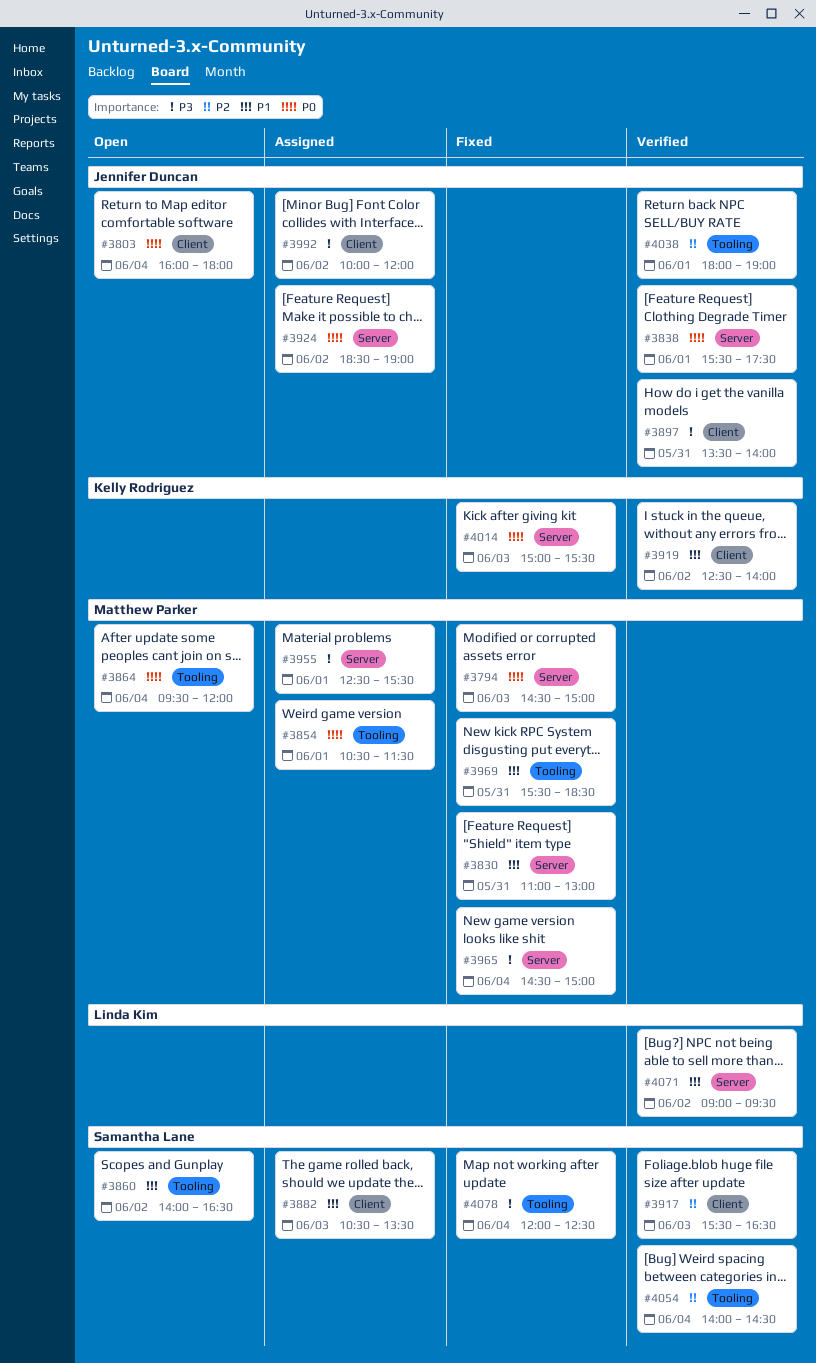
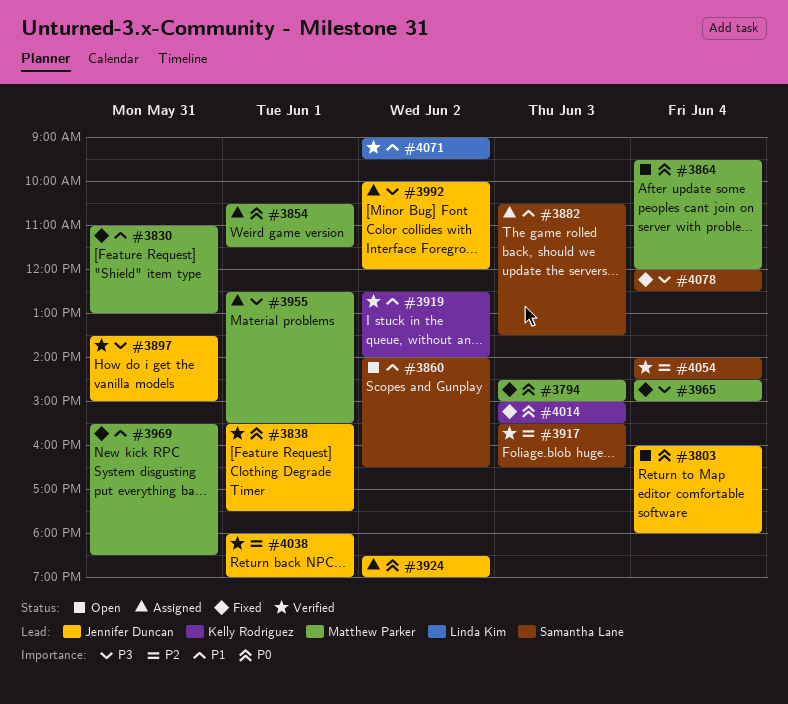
#3897, ends: 14:00 -> 15:00

